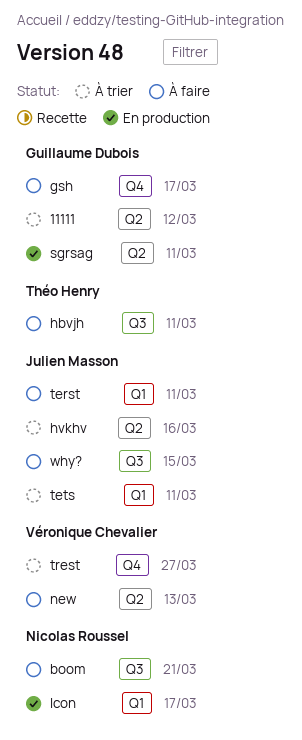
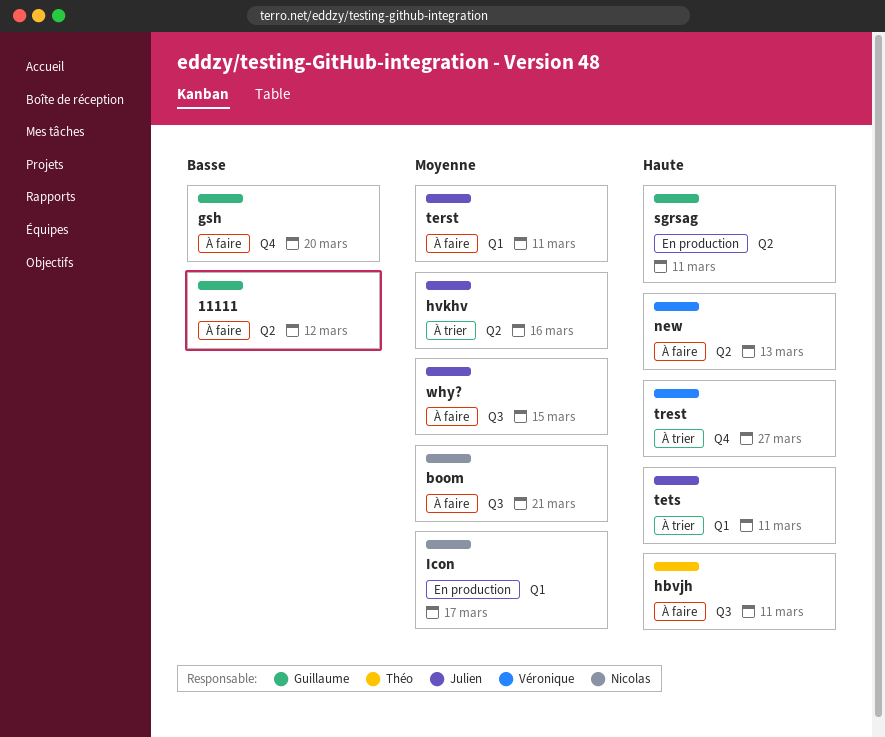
11111, status: À trier -> À faire
gsh, due: Mar 17 -> Mar 20

